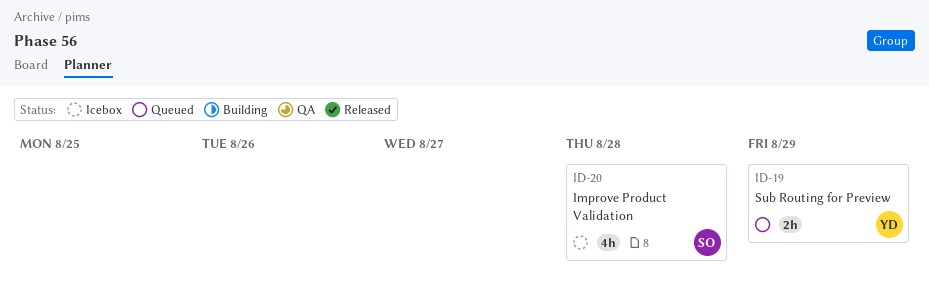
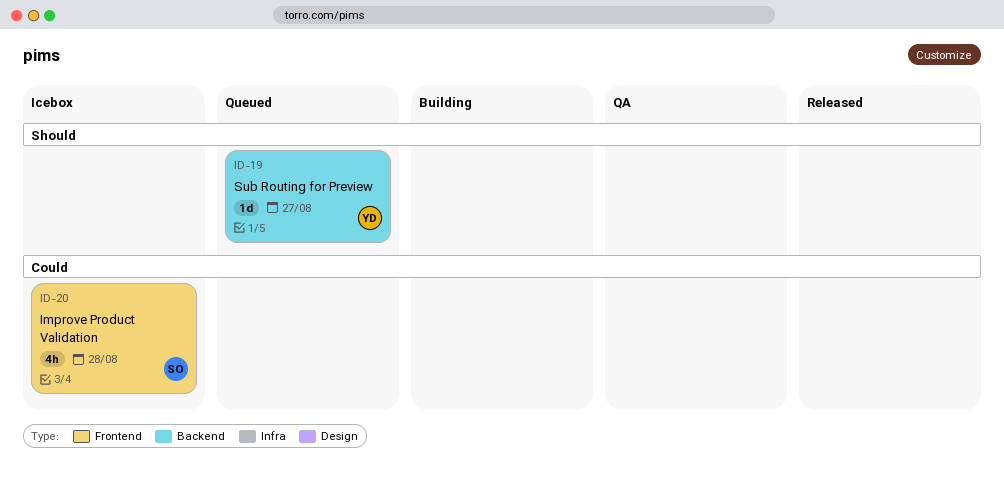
ID-19, estimate: 2h -> 1d
ID-19, due: Aug 29 -> Aug 27

